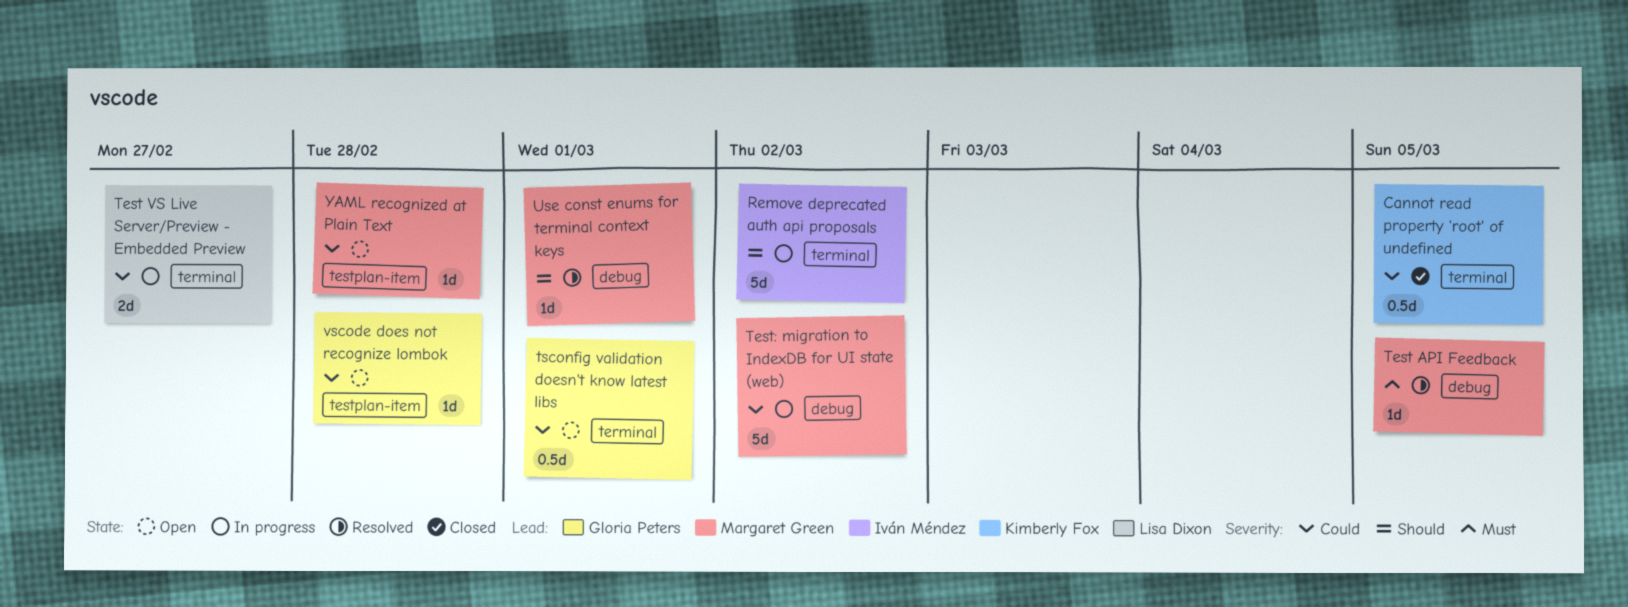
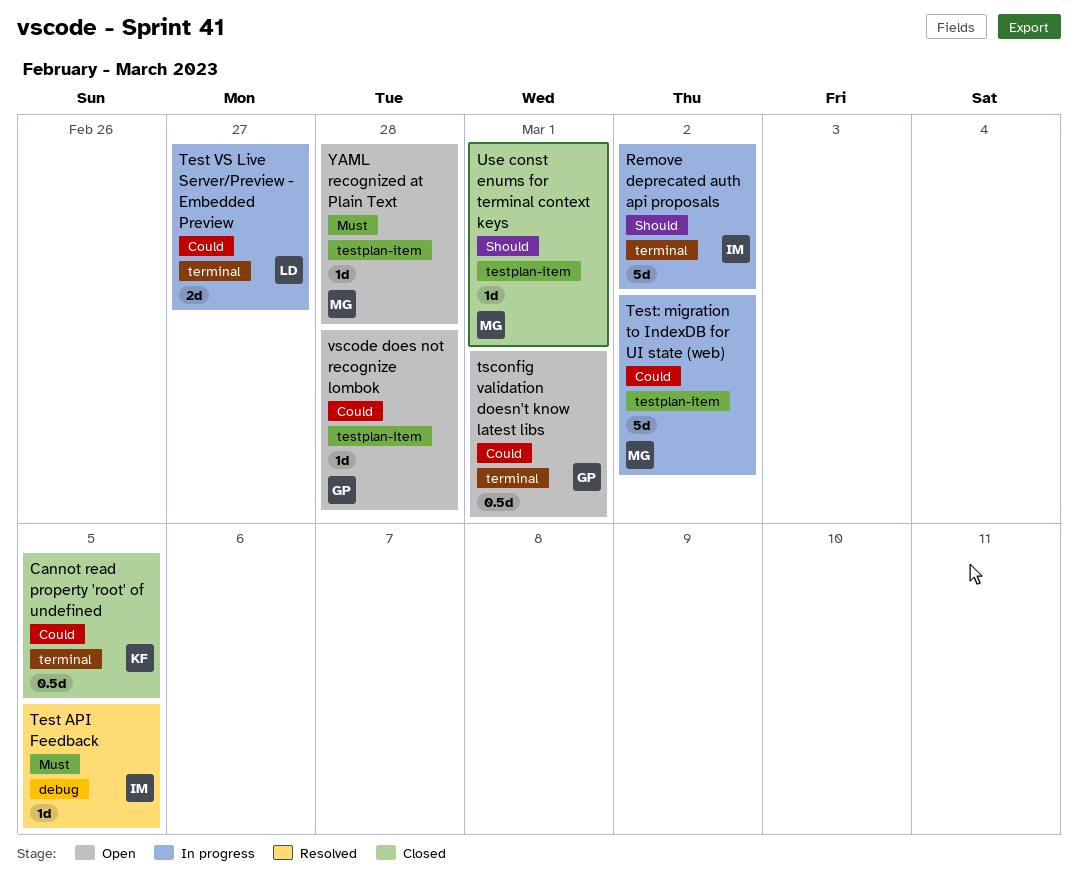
Test API Feedback, owner: Margaret Green -> Iván Méndez
Test: migration to IndexDB for UI state (web), label: debug -> testplan-item
Use const enums for terminal context keys, status: Resolved -> Closed
Use const enums for terminal context keys, label: debug -> testplan-item
YAML recognized at Plain Text, priority: Could -> Must

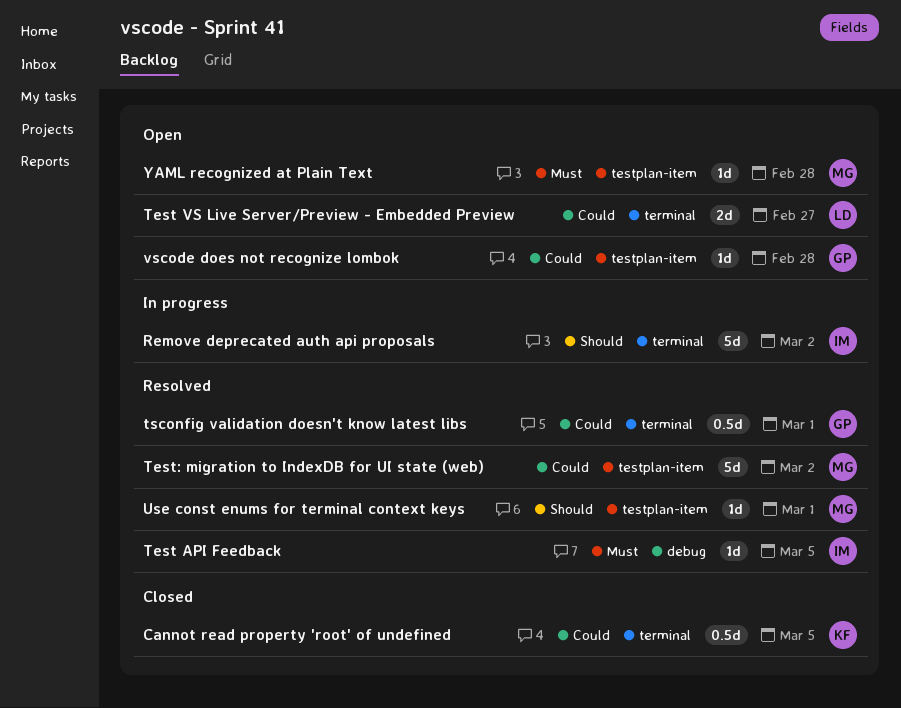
Test VS Live Server/Preview - Embedded Preview, status: In progress -> Open
Test: migration to IndexDB for UI state (web), status: In progress -> Resolved
tsconfig validation doesn't know latest libs, status: Open -> Resolved
Use const enums for terminal context keys, status: Closed -> Resolved

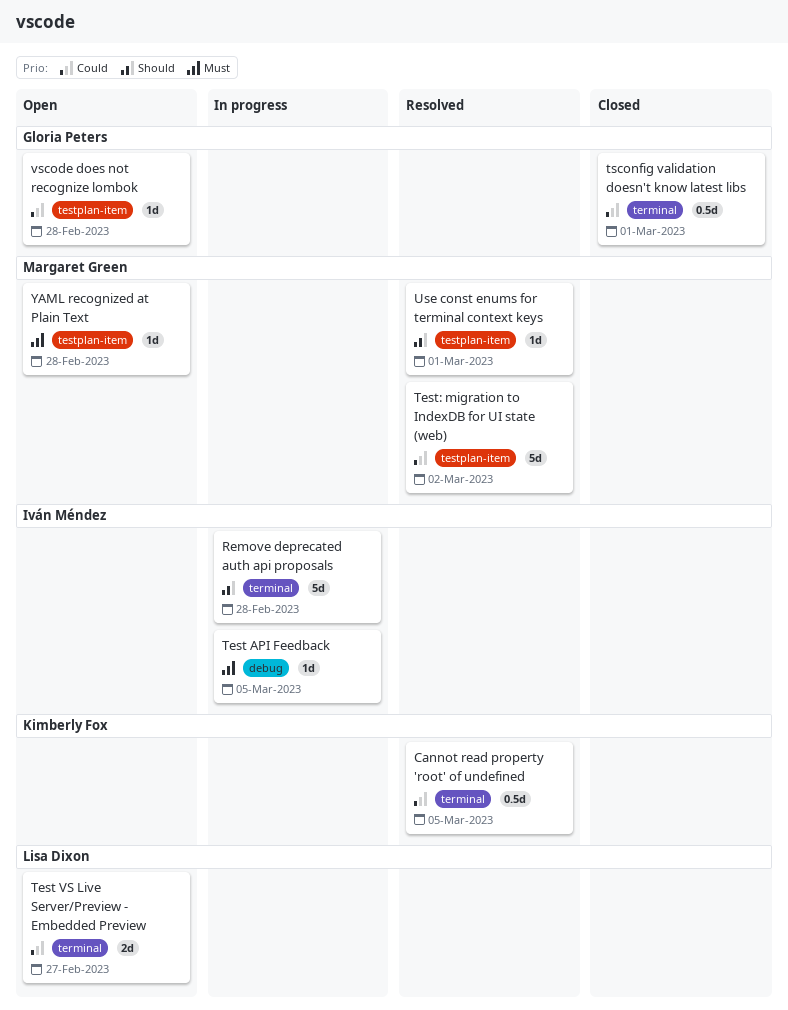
Cannot read property 'root' of undefined, status: Closed -> Resolved
Remove deprecated auth api proposals, due: Mar 2 -> Feb 28
Test API Feedback, status: Resolved -> In progress
tsconfig validation doesn't know latest libs, status: Resolved -> Closed

